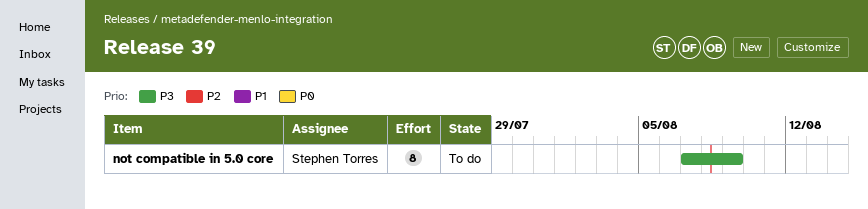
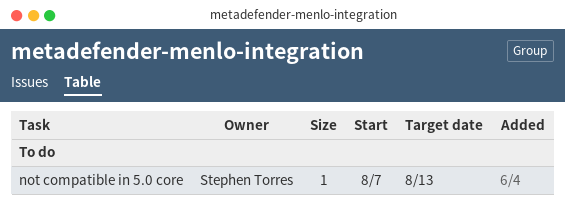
not compatible in 5.0 core, estimate: 8 -> 1
not compatible in 5.0 core, due: Aug 9 -> Aug 13

